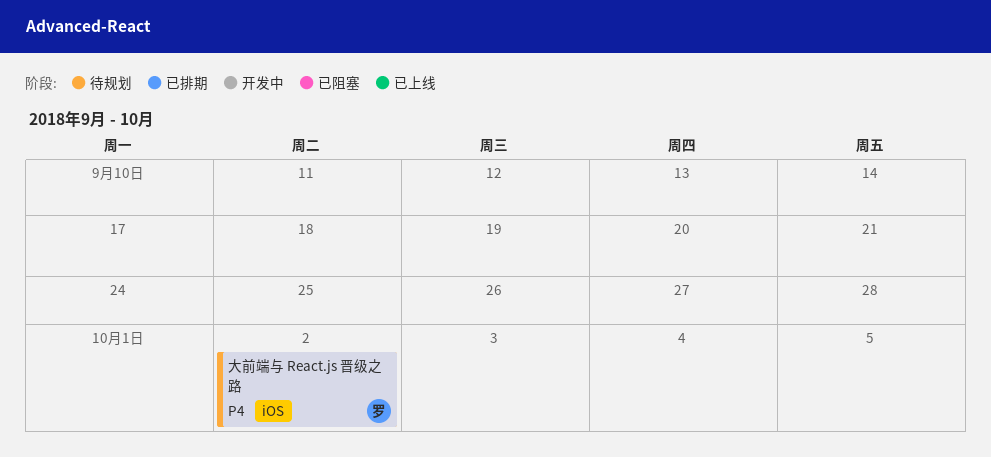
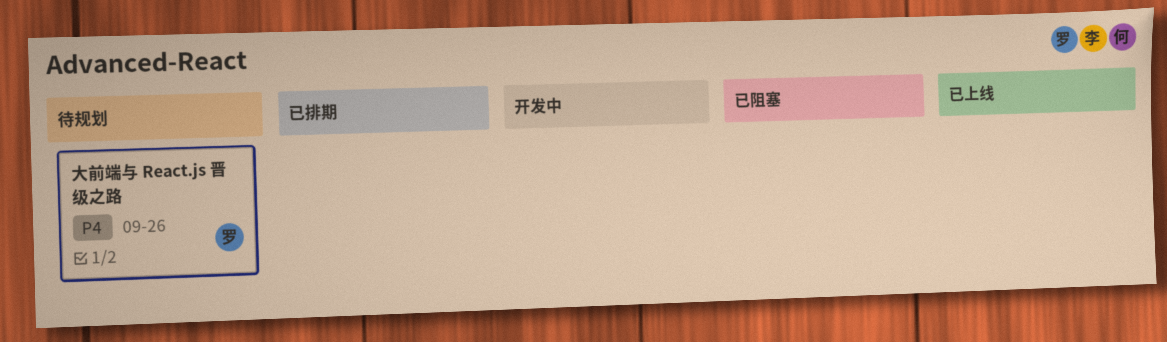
大前端与 React.js 晋级之路, due: Oct 2 -> Sep 26

